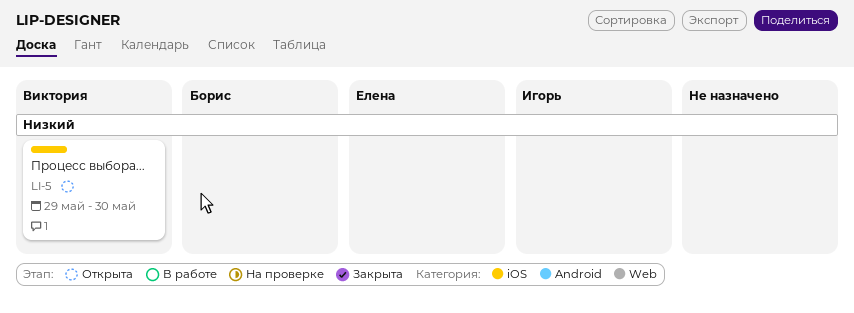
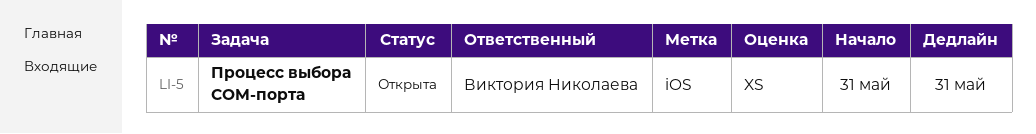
LI-5, start: May 29 -> May 31
LI-5, due: May 30 -> May 31

